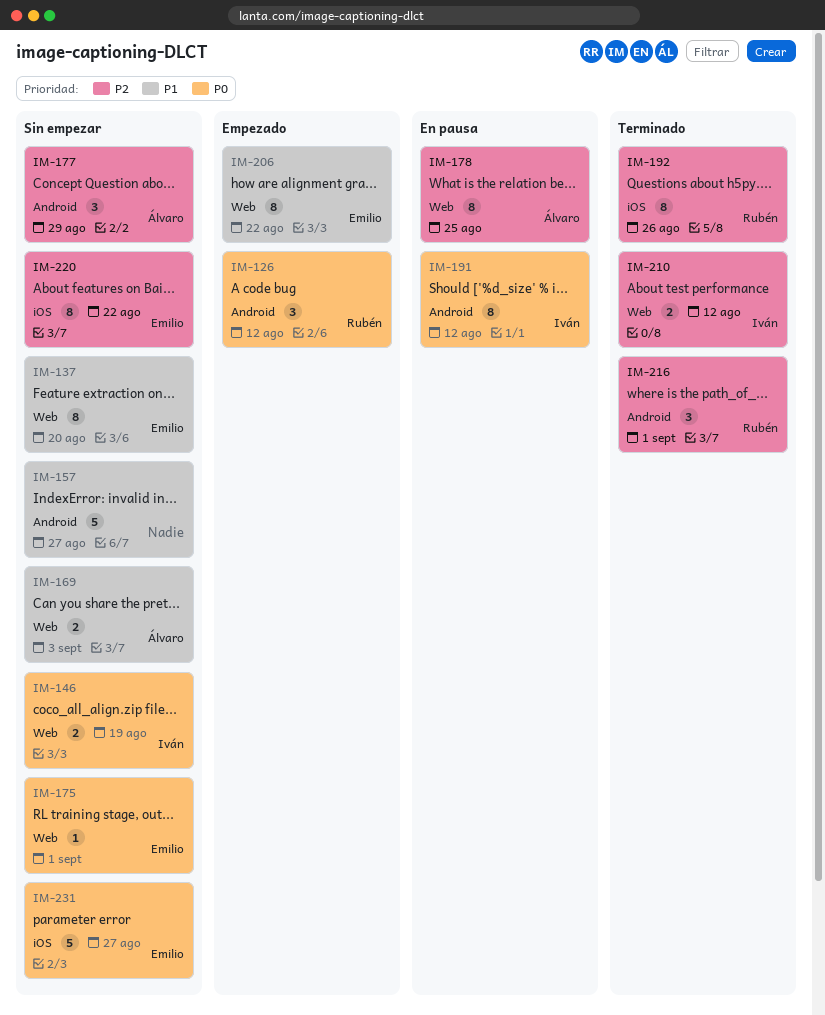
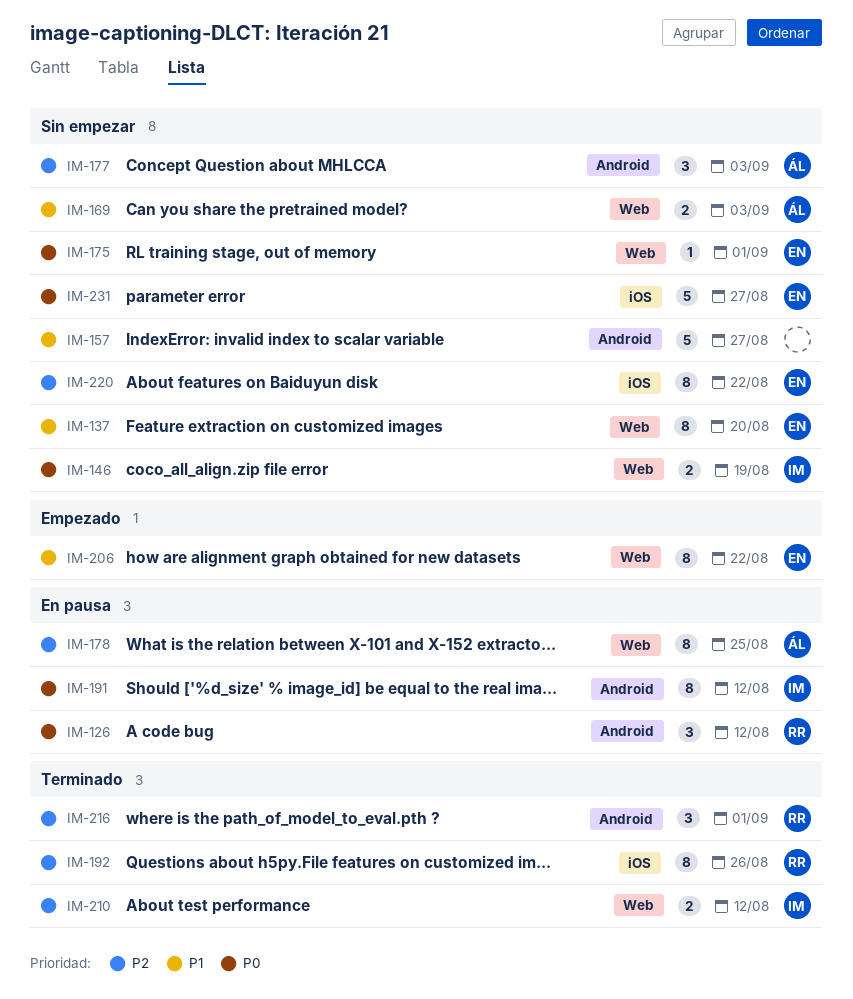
IM-126, status: Empezado -> En pausa
IM-177, due: Aug 29 -> Sep 3

